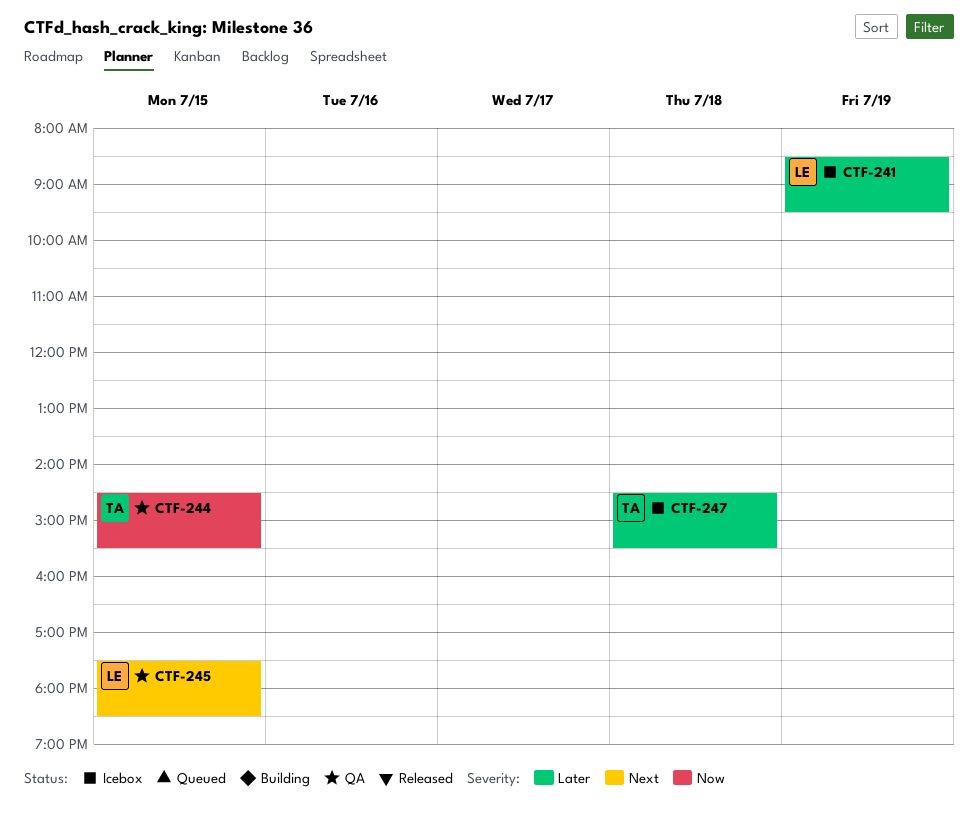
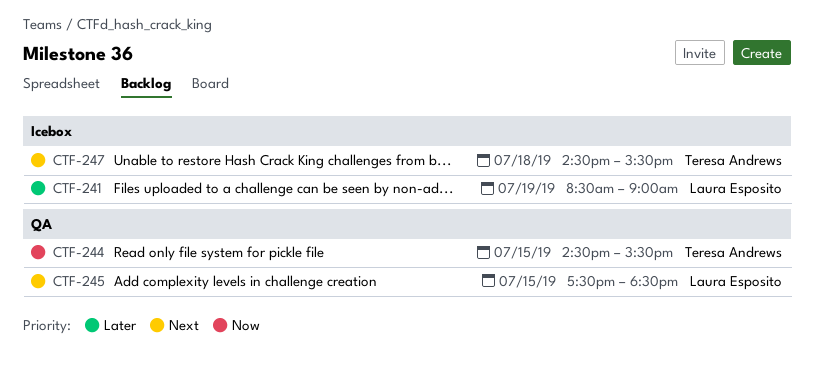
CTF-241, ends: 09:30 -> 09:00
CTF-247, priority: Later -> Next

